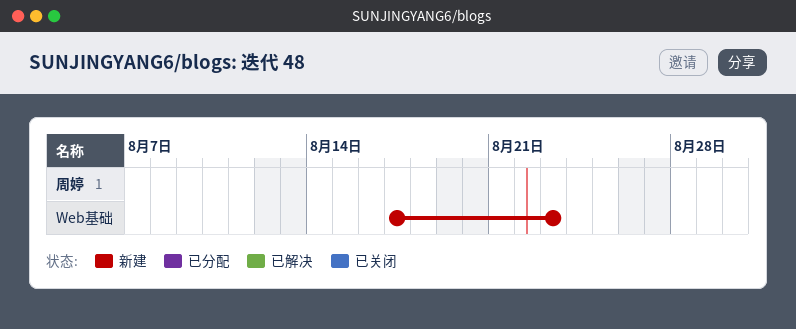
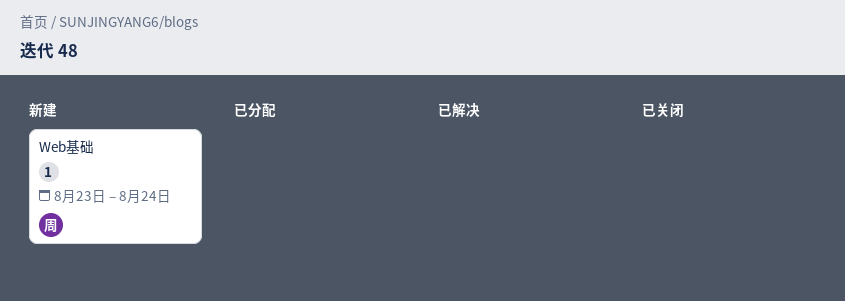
Web基础, start: Aug 17 -> Aug 23
Web基础, due: Aug 23 -> Aug 24

